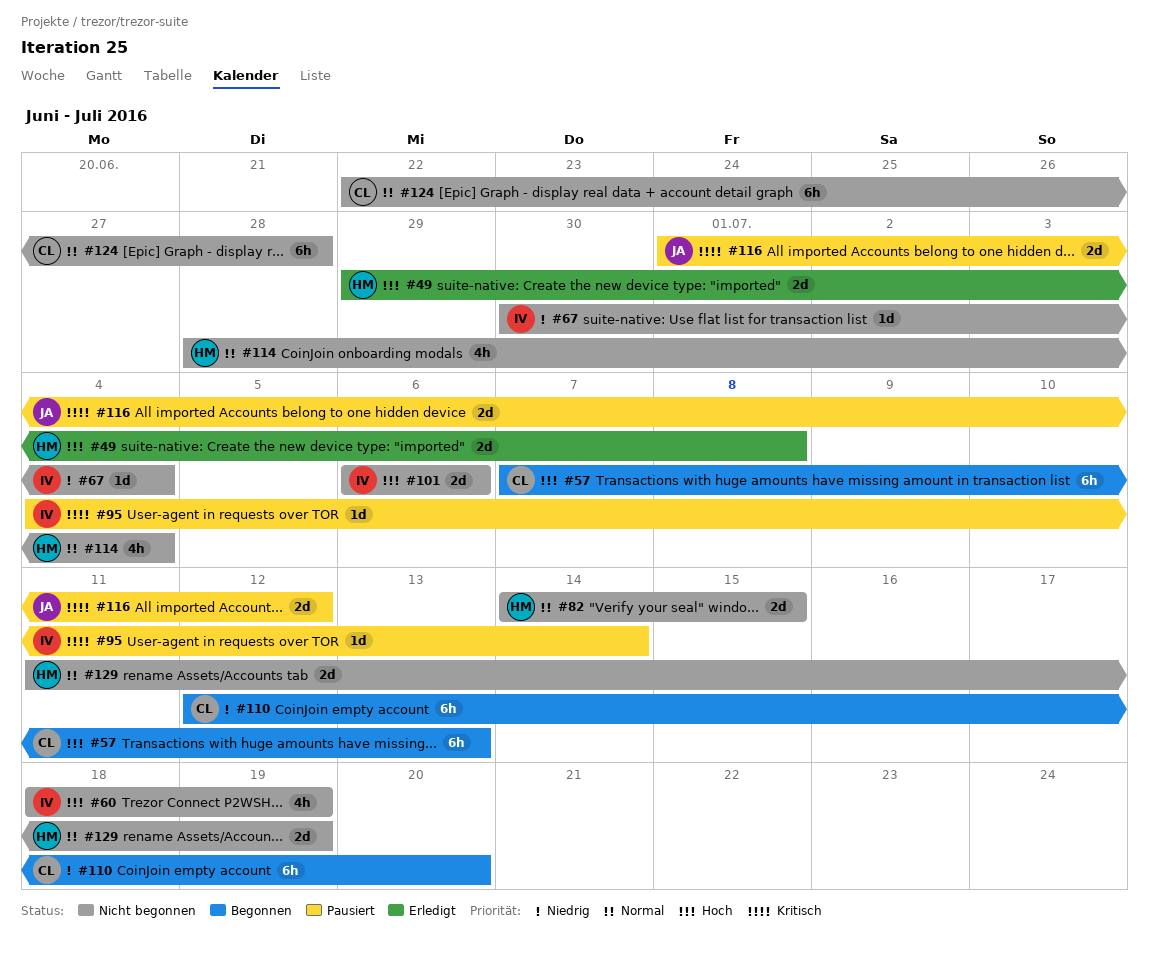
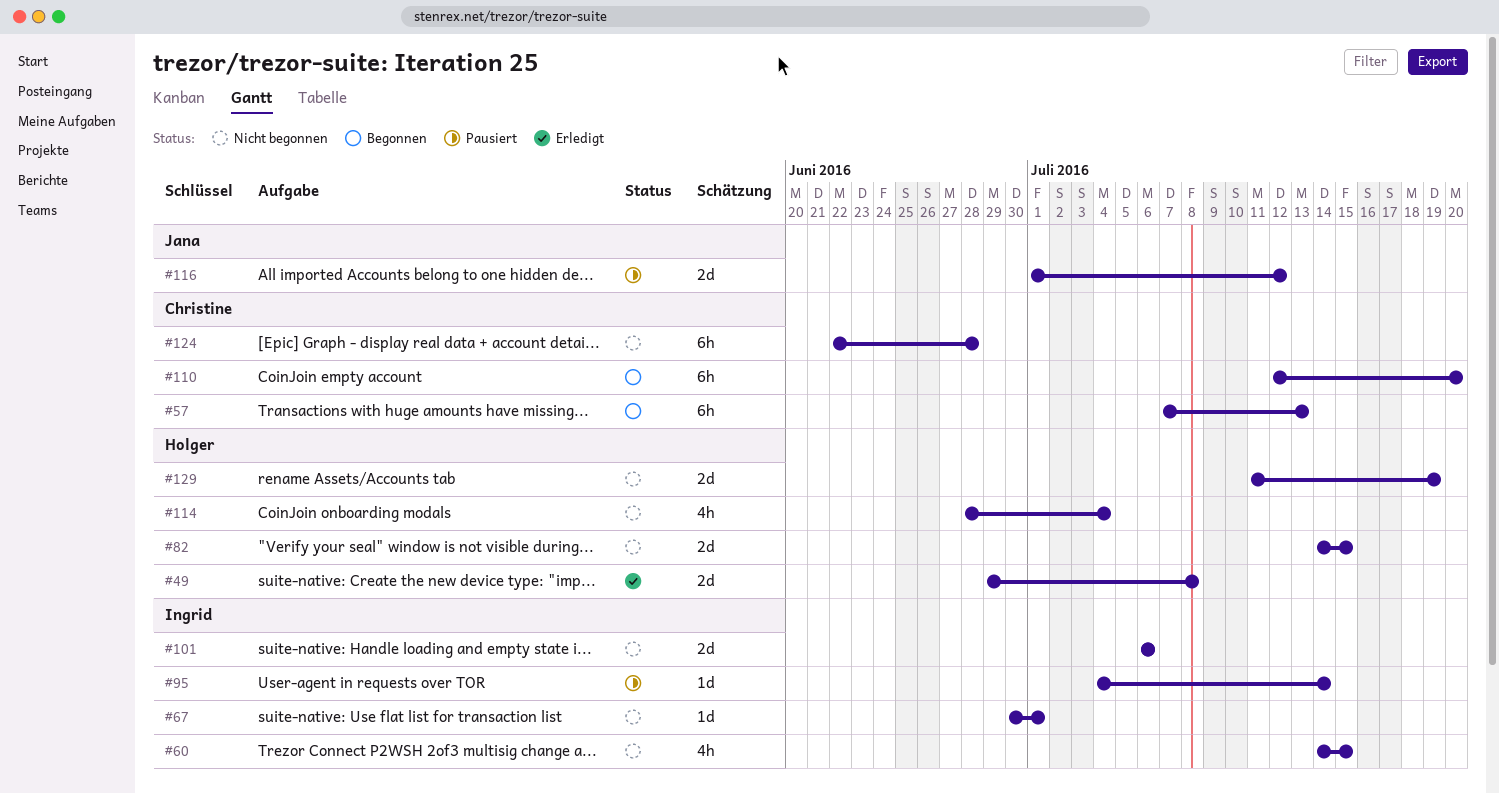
#60, start: Jul 18 -> Jul 14
#60, due: Jul 19 -> Jul 15
#67, due: Jul 4 -> Jul 1

